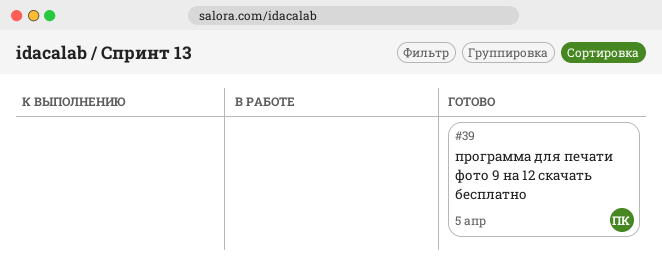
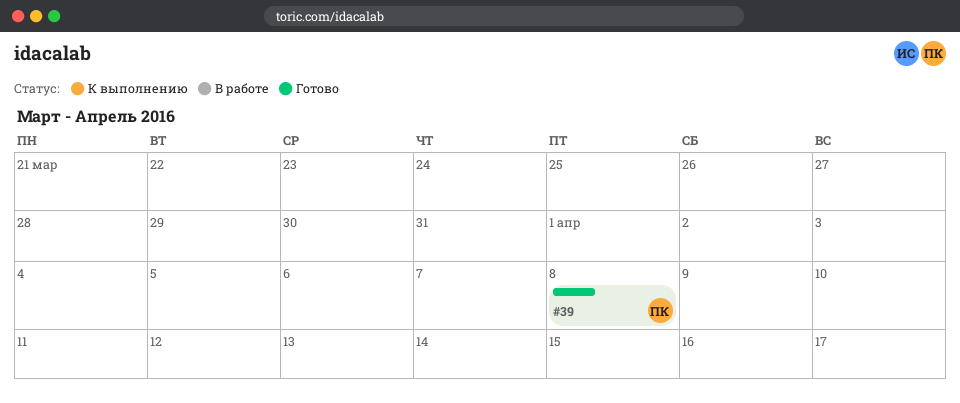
#39, due: Apr 5 -> Apr 8

